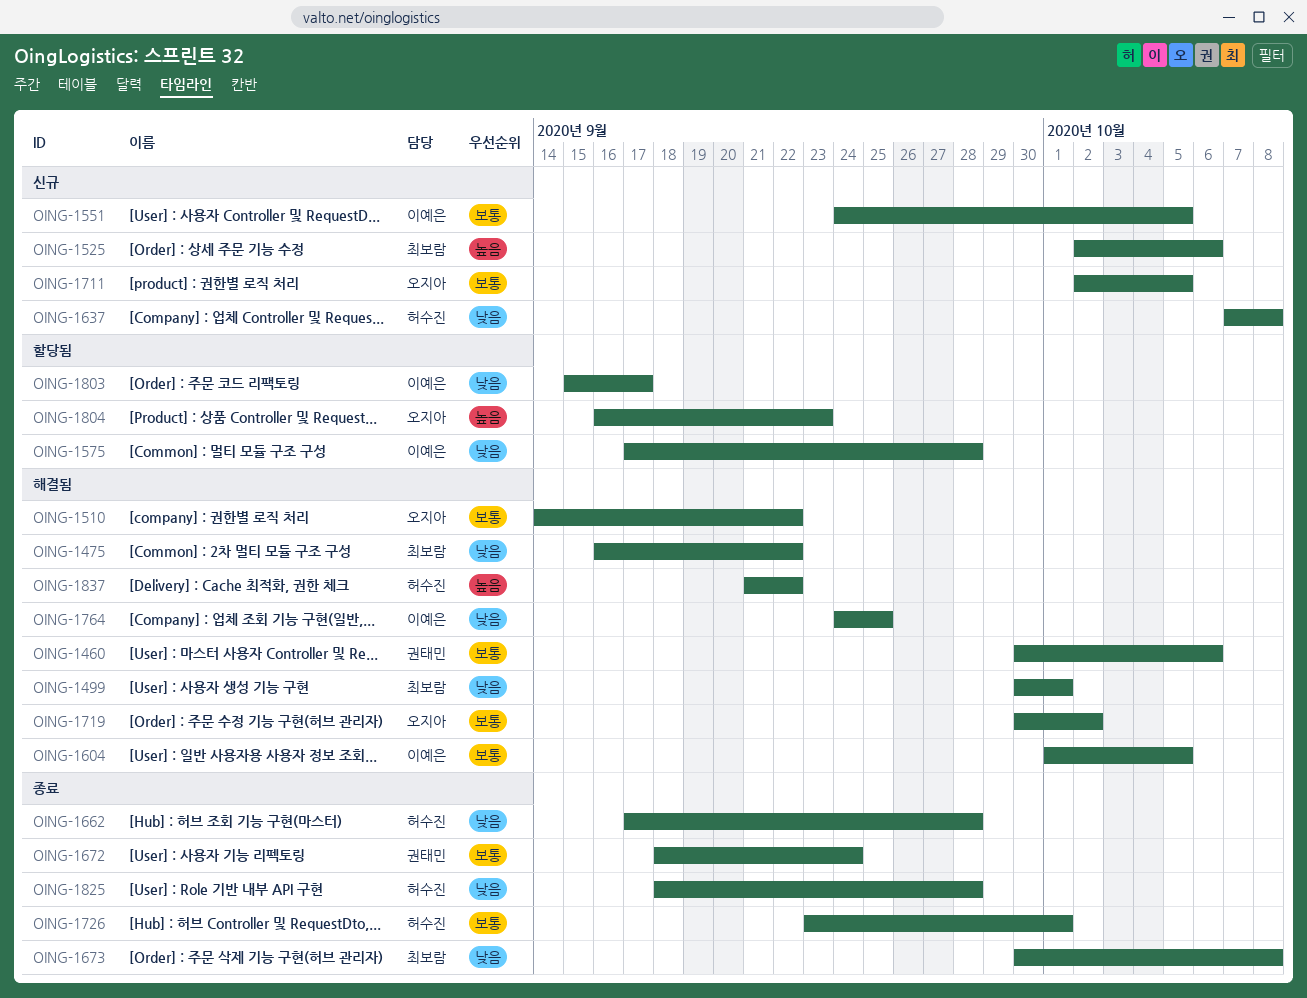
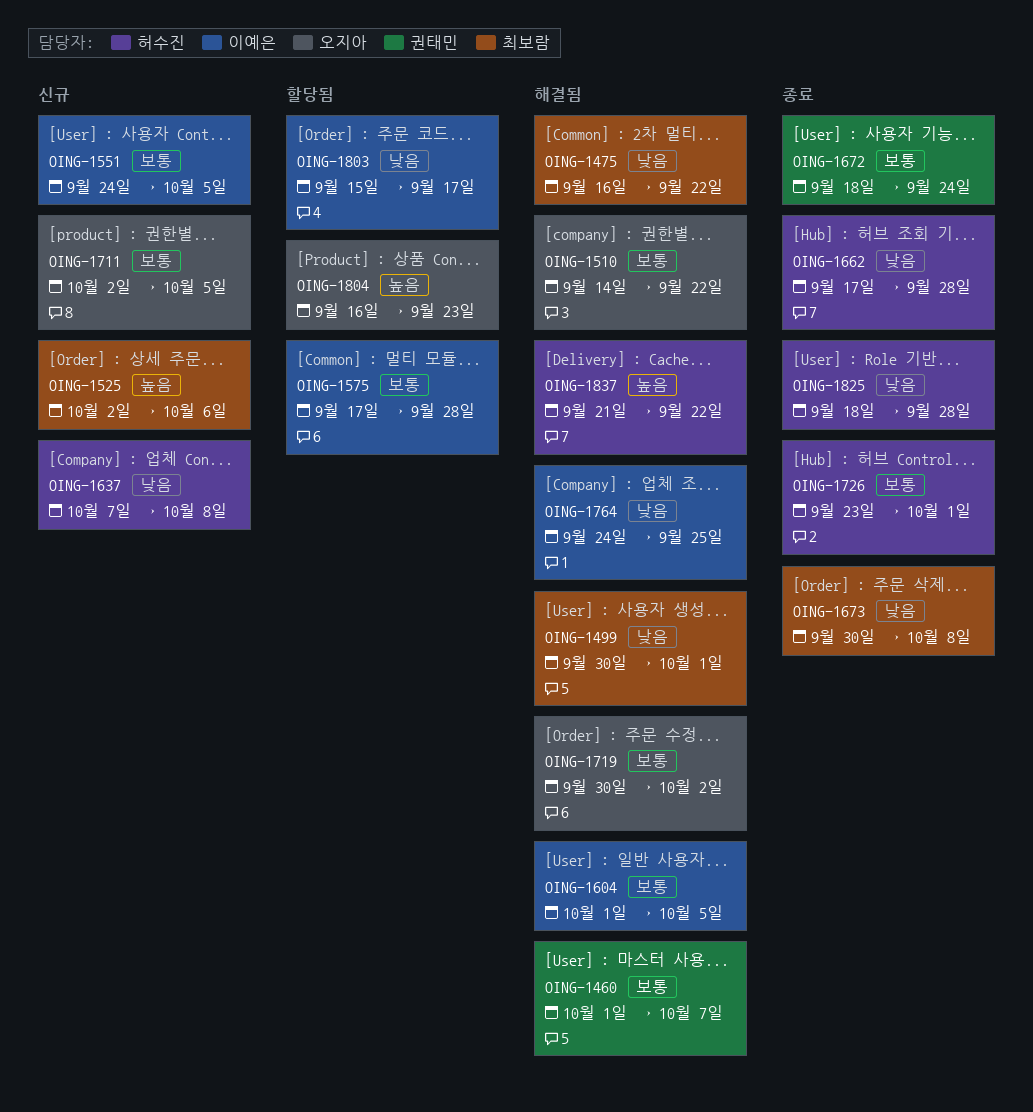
OING-1460, start: Sep 30 -> Oct 1
OING-1460, due: Oct 6 -> Oct 7
OING-1575, priority: 낮음 -> 보통

